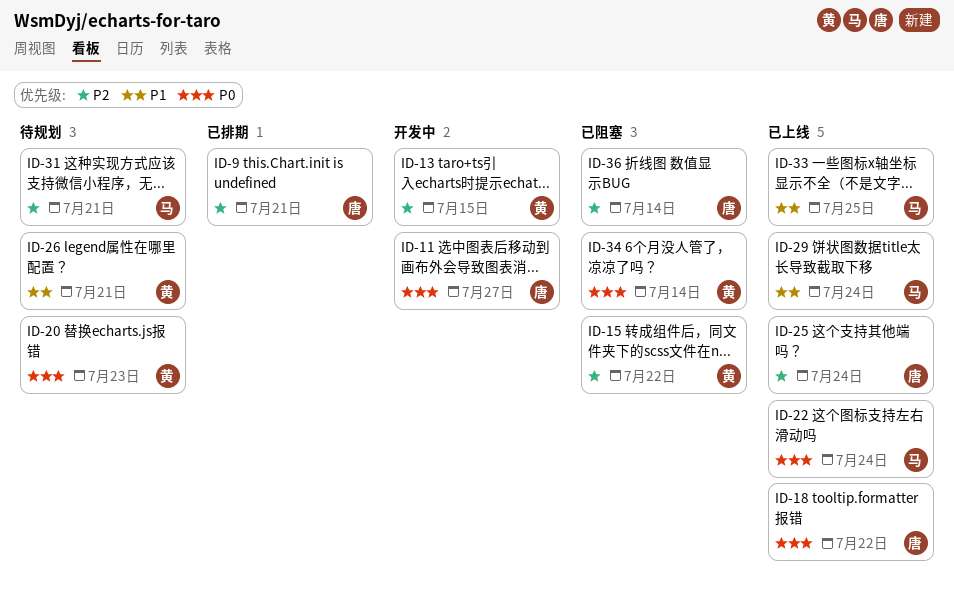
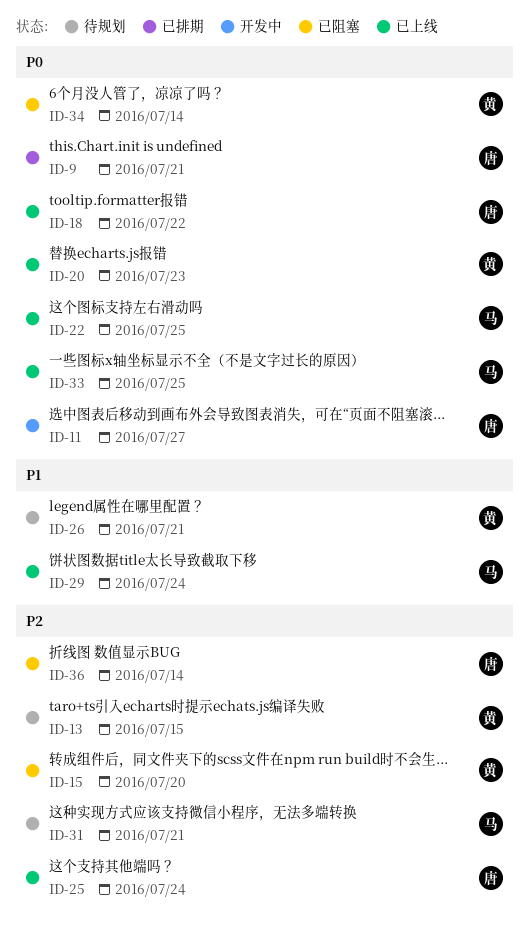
ID-9, priority: P2 -> P0
ID-13, status: 开发中 -> 待规划
ID-15, due: Jul 22 -> Jul 20
ID-20, status: 待规划 -> 已上线
ID-22, due: Jul 24 -> Jul 25
ID-33, priority: P1 -> P0

